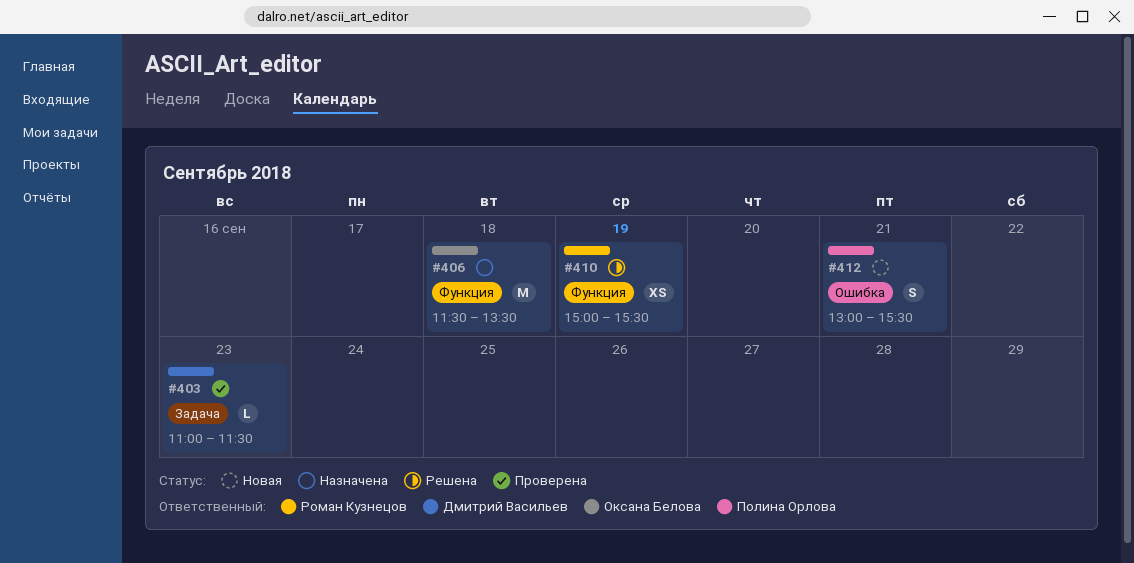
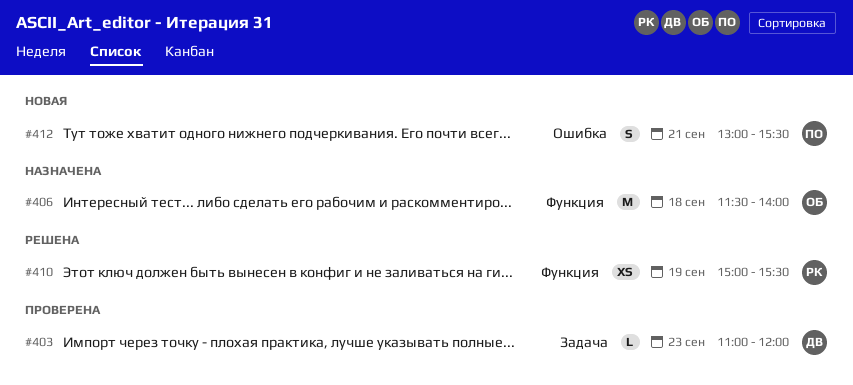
#403, ends: 11:30 -> 12:00
#406, ends: 13:30 -> 14:00

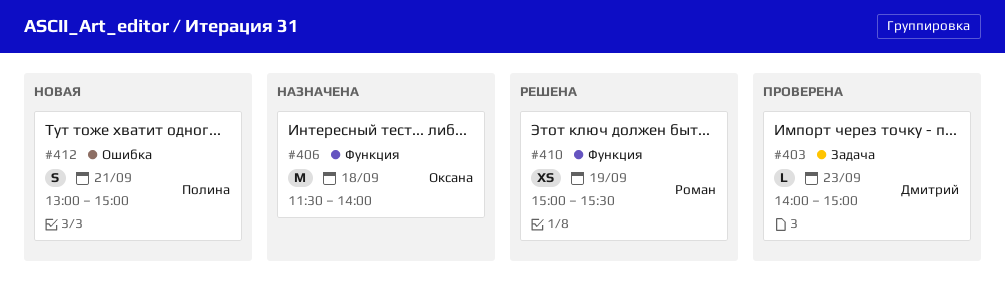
#403, begins: 11:00 -> 14:00
#403, ends: 12:00 -> 15:00
#412, ends: 15:30 -> 15:00

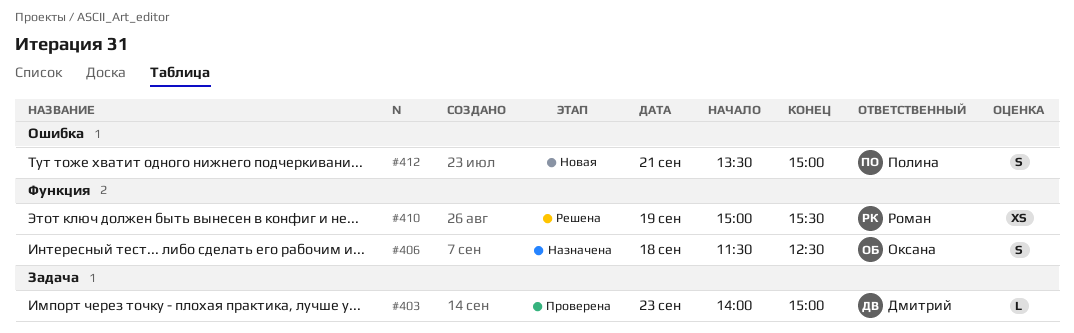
#406, estimate: M -> S
#406, ends: 14:00 -> 12:30
#412, begins: 13:00 -> 13:30

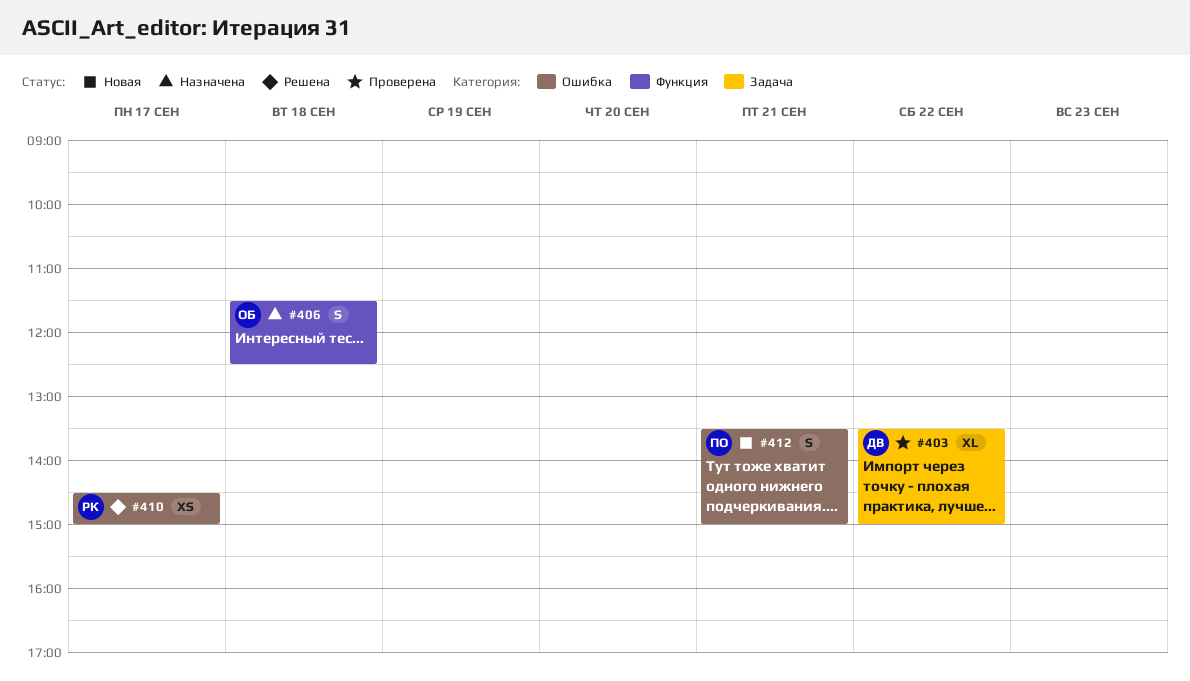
#403, estimate: L -> XL
#403, day: Sep 23 -> Sep 22
#403, begins: 14:00 -> 13:30
#410, label: Функция -> Ошибка
#410, day: Sep 19 -> Sep 17
#410, begins: 15:00 -> 14:30
#410, ends: 15:30 -> 15:00

